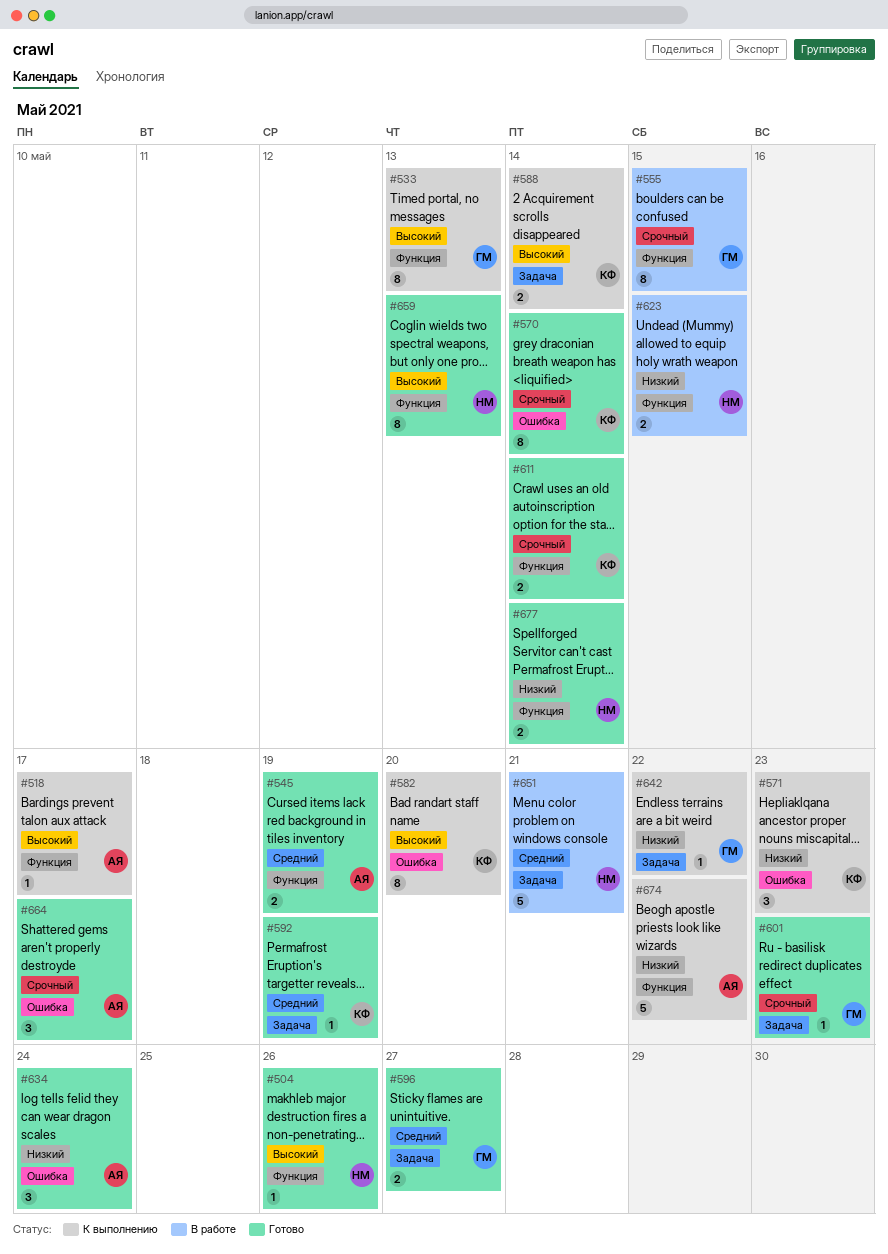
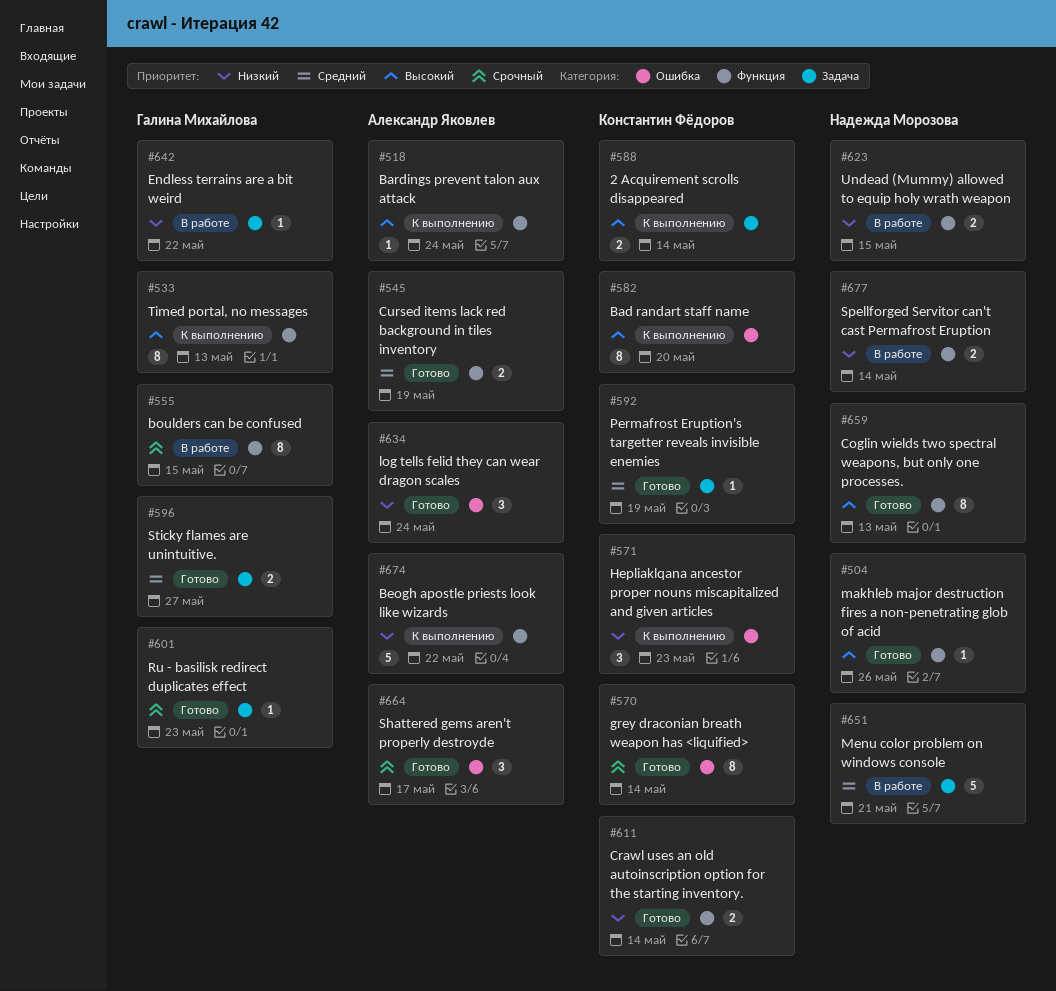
#518, due: May 17 -> May 24
#611, priority: Срочный -> Низкий
#642, status: К выполнению -> В работе
#677, status: Готово -> В работе

